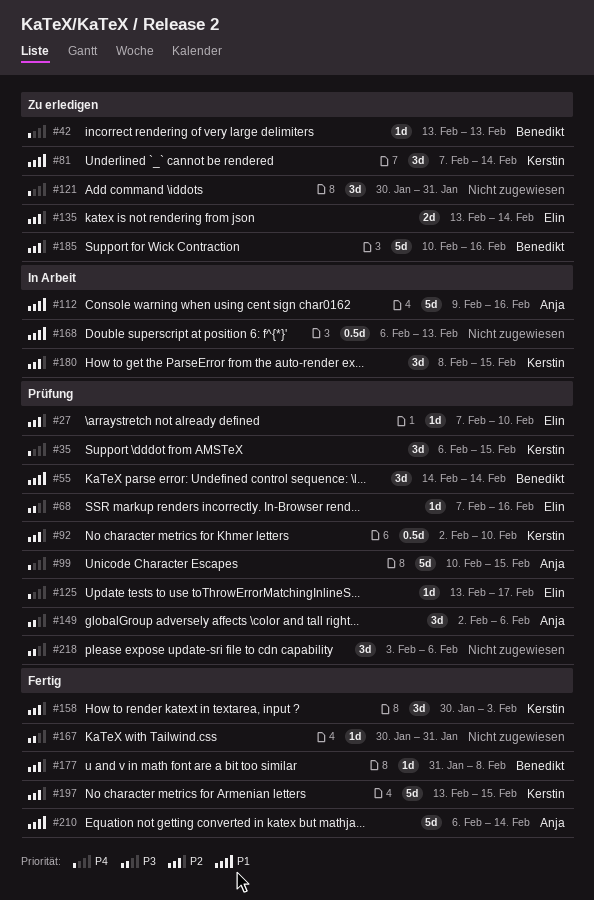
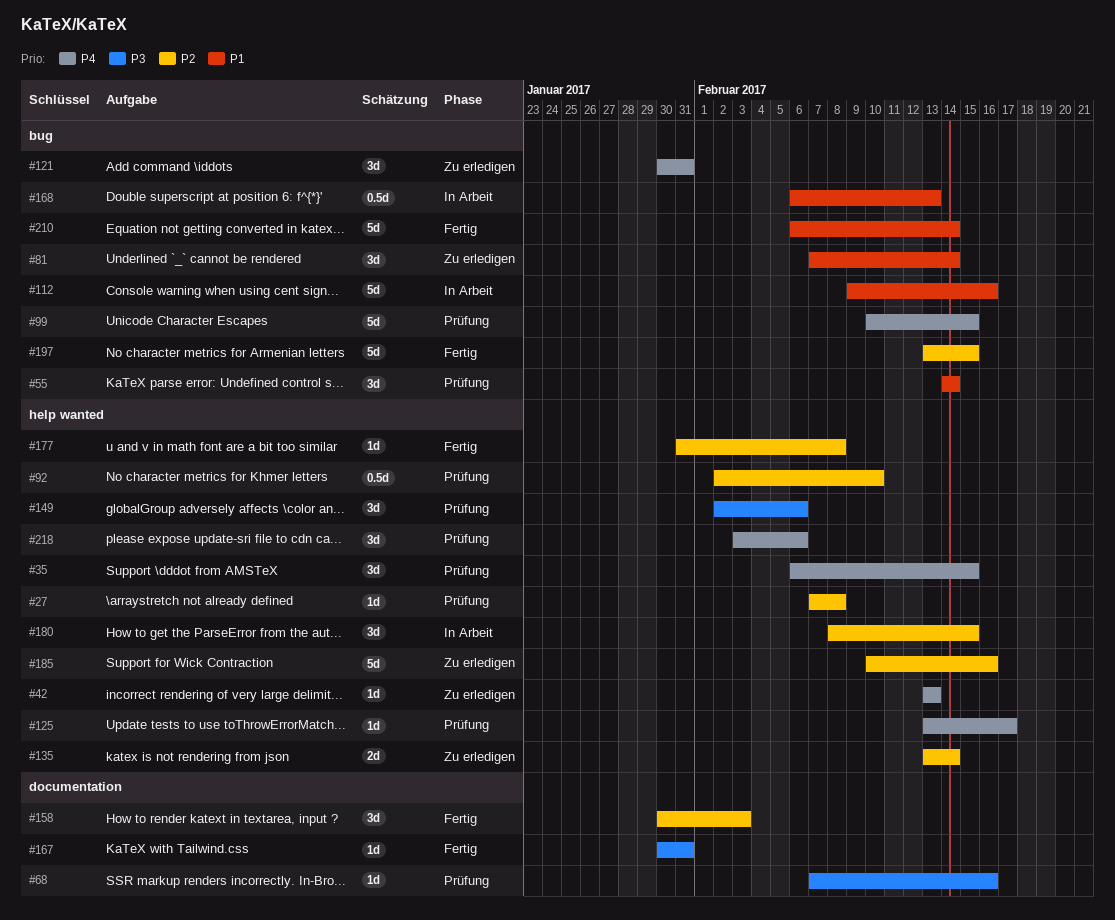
#27, due: Feb 10 -> Feb 8
#218, priority: P3 -> P4

